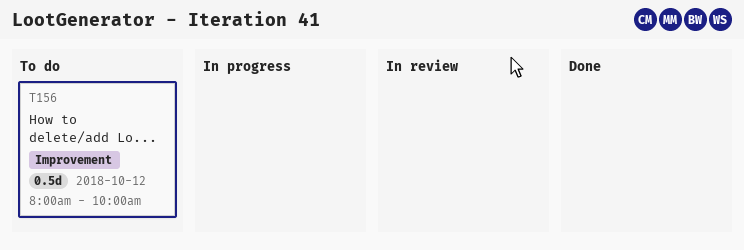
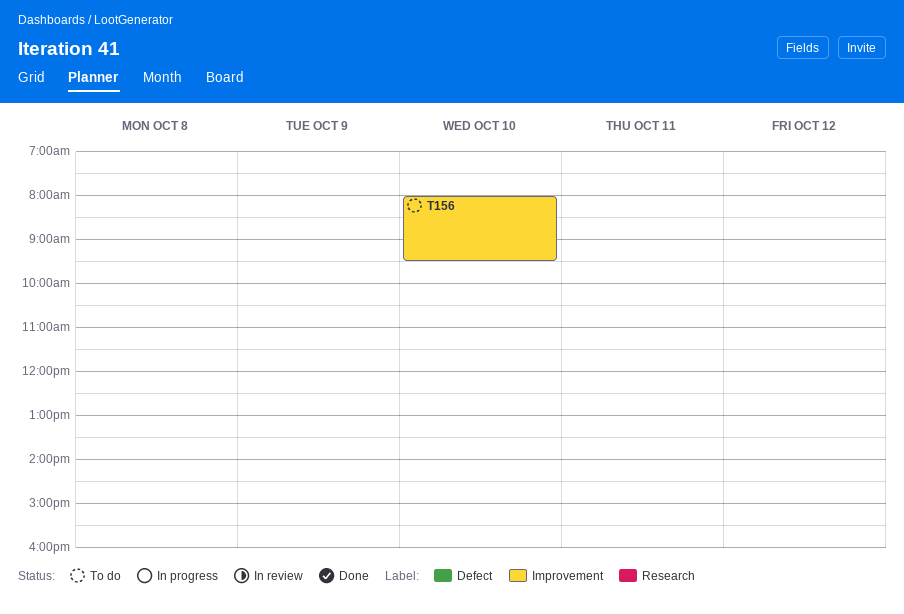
T156, day: Oct 12 -> Oct 10
T156, ends: 10:00 -> 09:30

